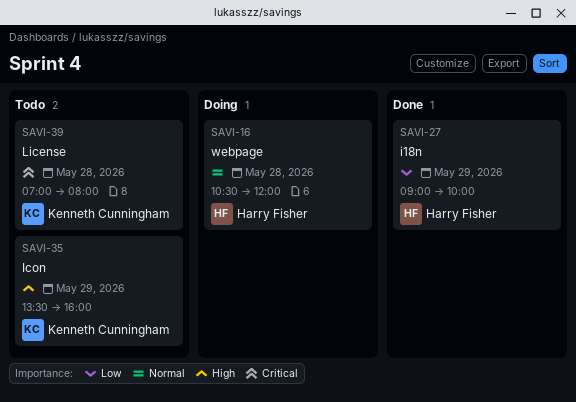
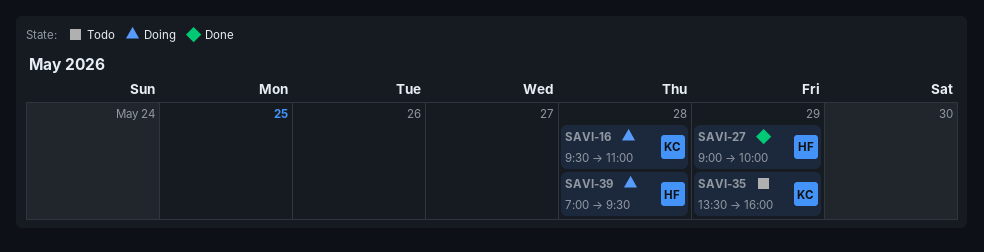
SAVI-16, owner: Harry Fisher -> Kenneth Cunningham
SAVI-16, begins: 10:30 -> 09:30
SAVI-16, ends: 12:00 -> 11:00
SAVI-39, status: Todo -> Doing
SAVI-39, owner: Kenneth Cunningham -> Harry Fisher
SAVI-39, ends: 08:00 -> 09:30

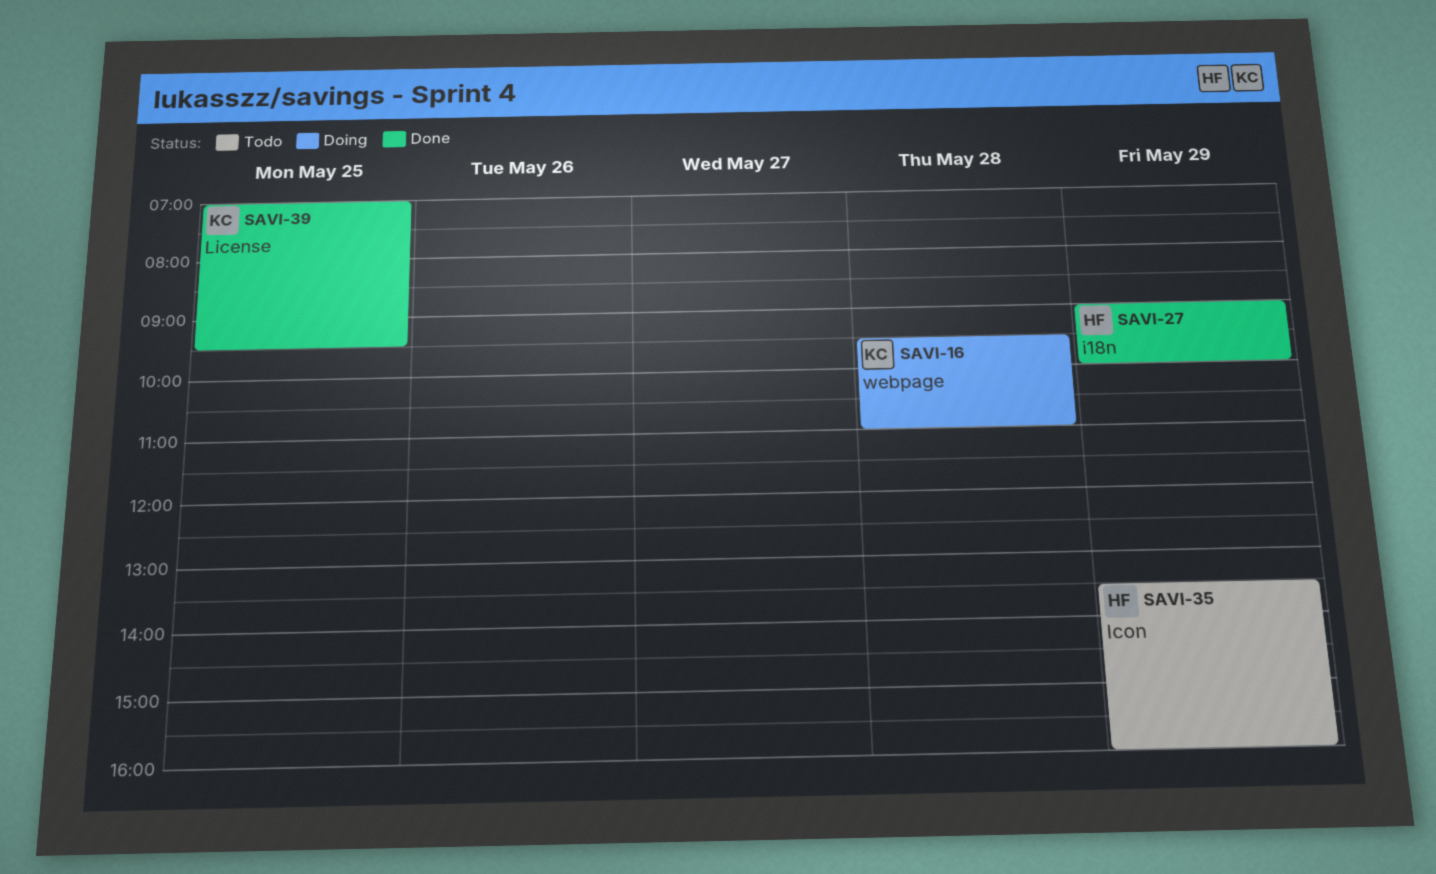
SAVI-35, owner: KC -> HF
SAVI-39, status: Doing -> Done
SAVI-39, owner: HF -> KC
SAVI-39, day: May 28 -> May 25

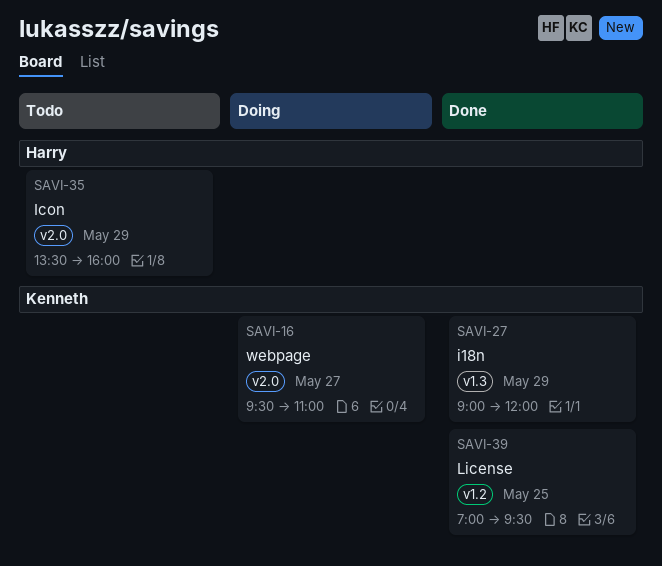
SAVI-16, day: May 28 -> May 27
SAVI-27, owner: Harry -> Kenneth
SAVI-27, ends: 10:00 -> 12:00

